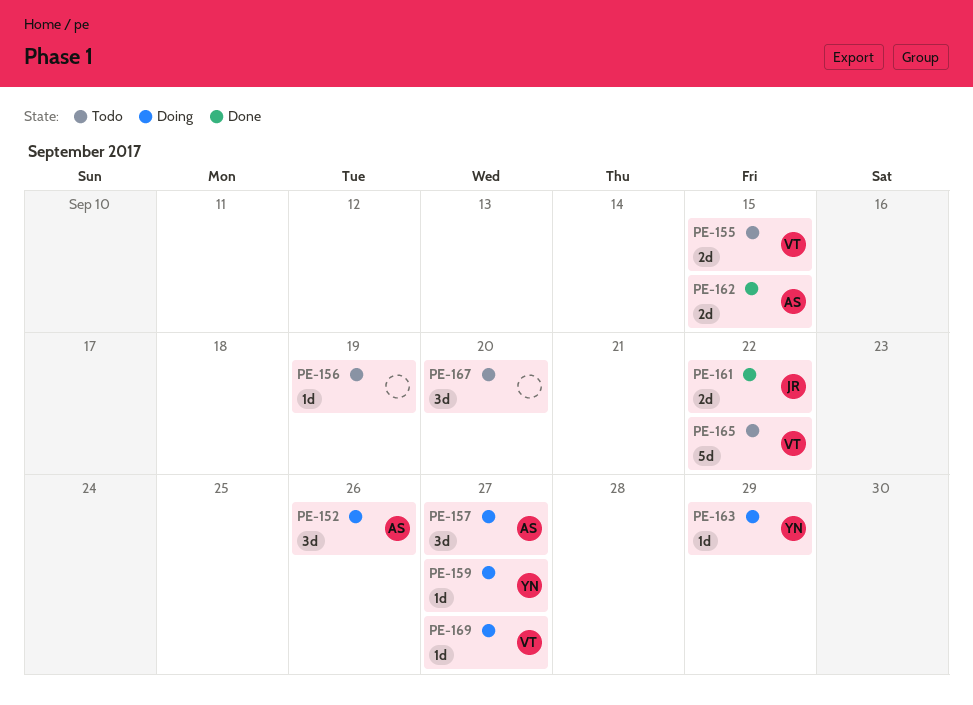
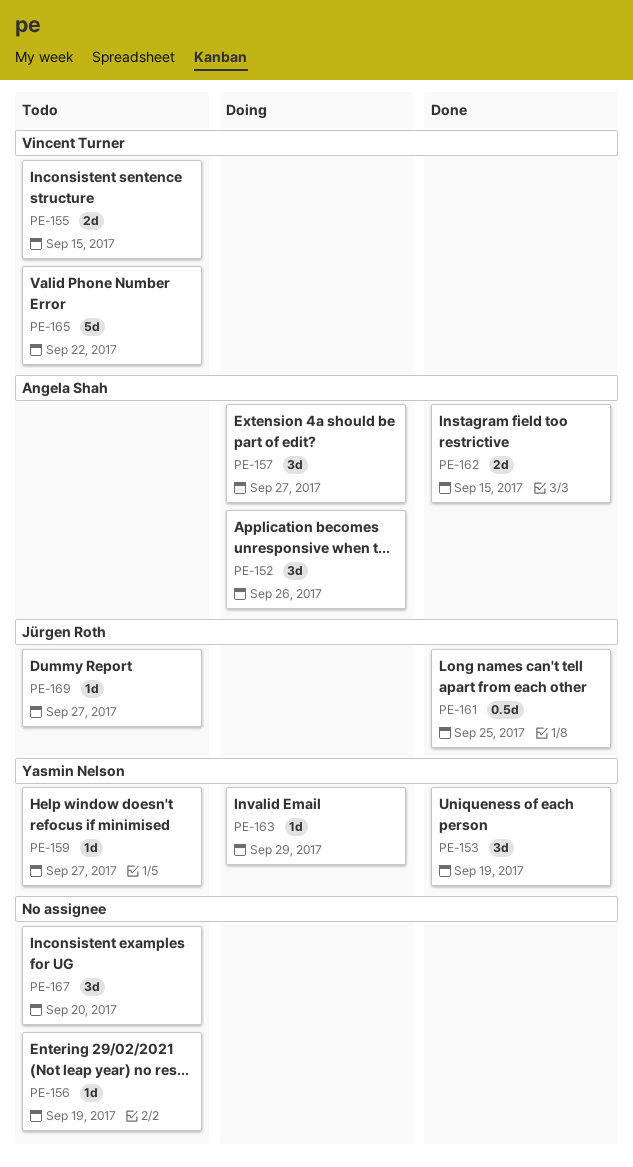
PE-153: none -> present
PE-159, status: Doing -> Todo
PE-161, estimate: 2d -> 0.5d
PE-161, due: Sep 22 -> Sep 25
PE-169, status: Doing -> Todo
PE-169, owner: Vincent Turner -> Jürgen Roth

